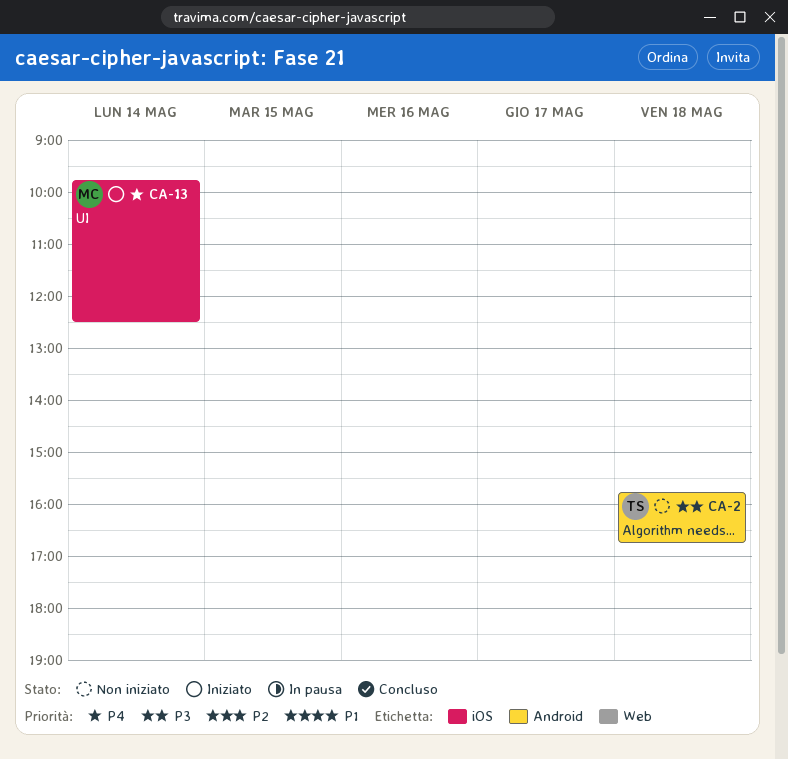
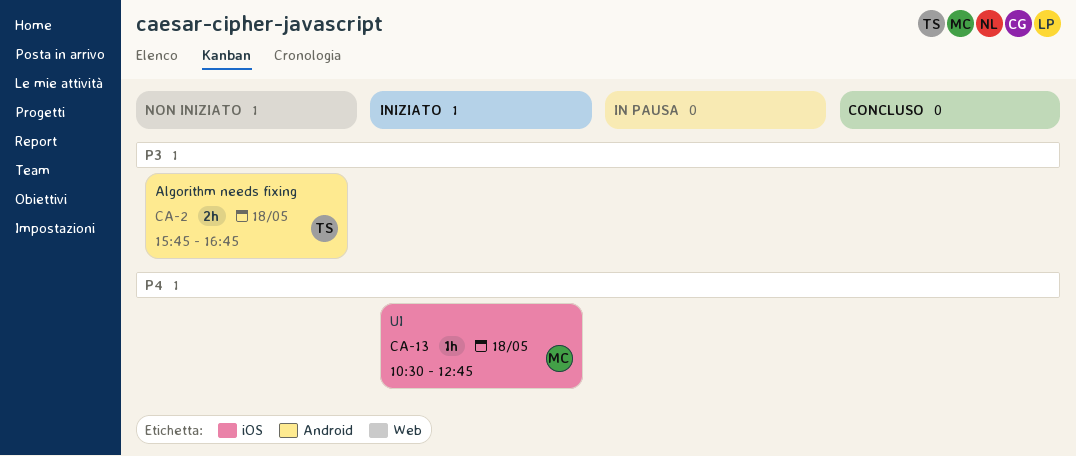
CA-13, day: May 14 -> May 18
CA-13, begins: 09:45 -> 10:30
CA-13, ends: 12:30 -> 12:45

